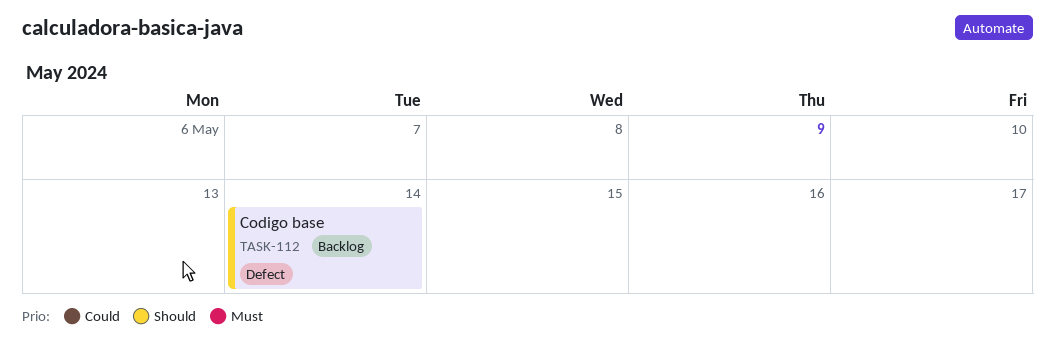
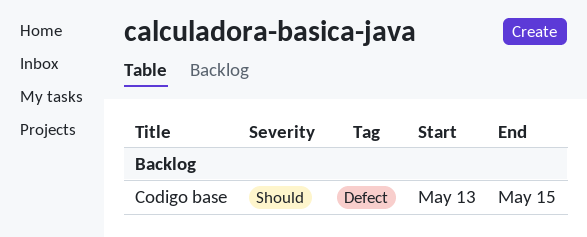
Codigo base, due: May 14 -> May 15

